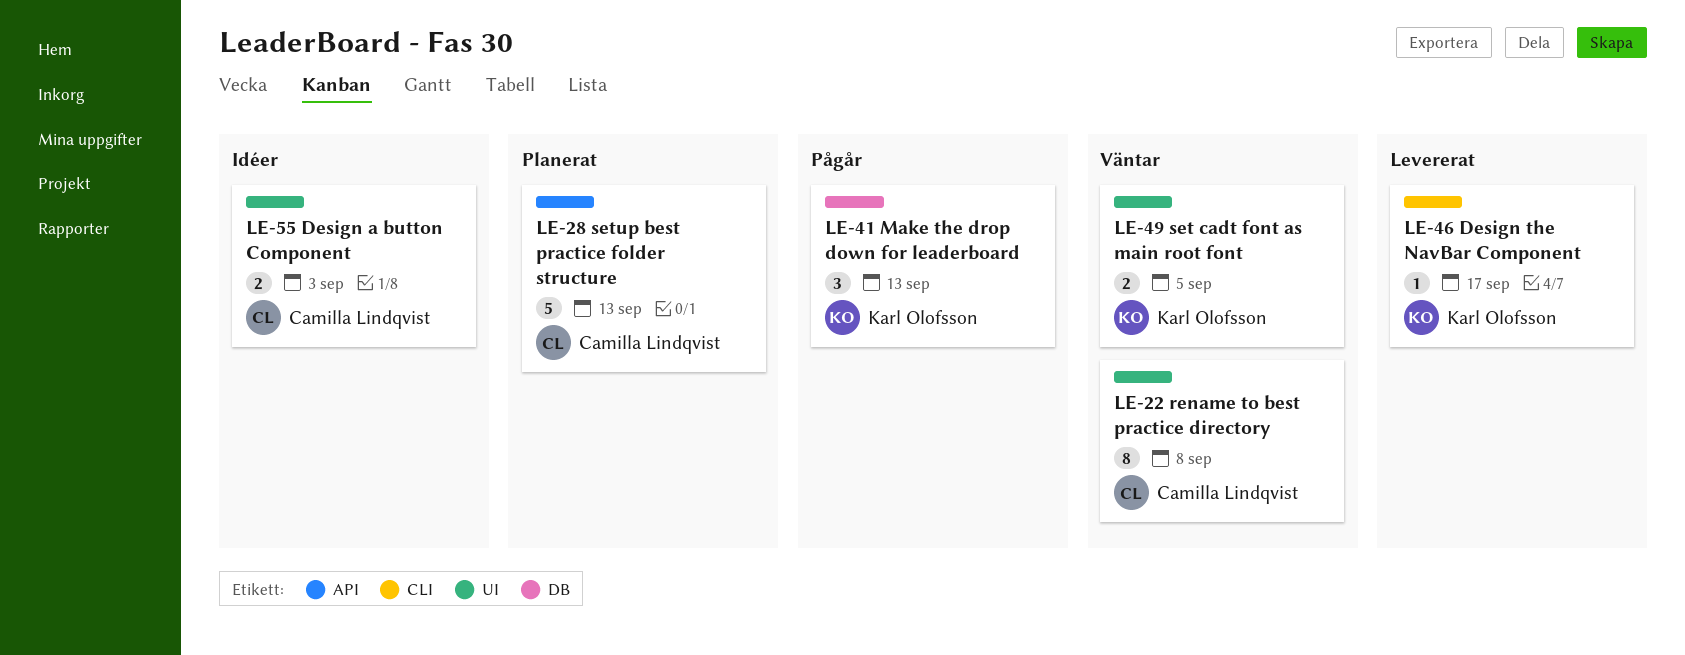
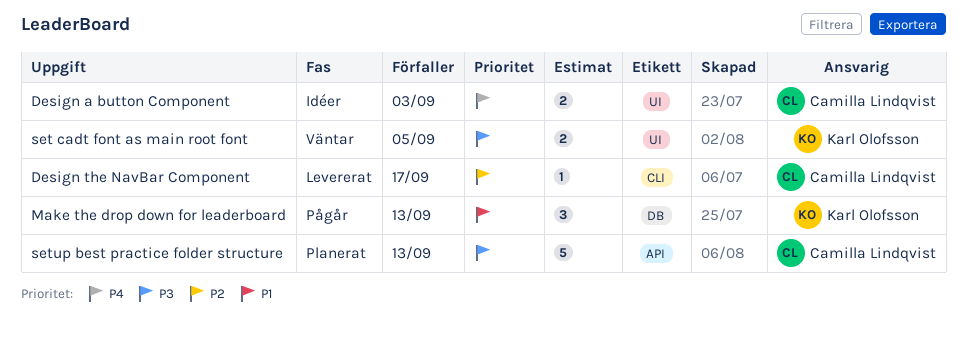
Design the NavBar Component, owner: Karl Olofsson -> Camilla Lindqvist
rename to best practice directory: present -> none

